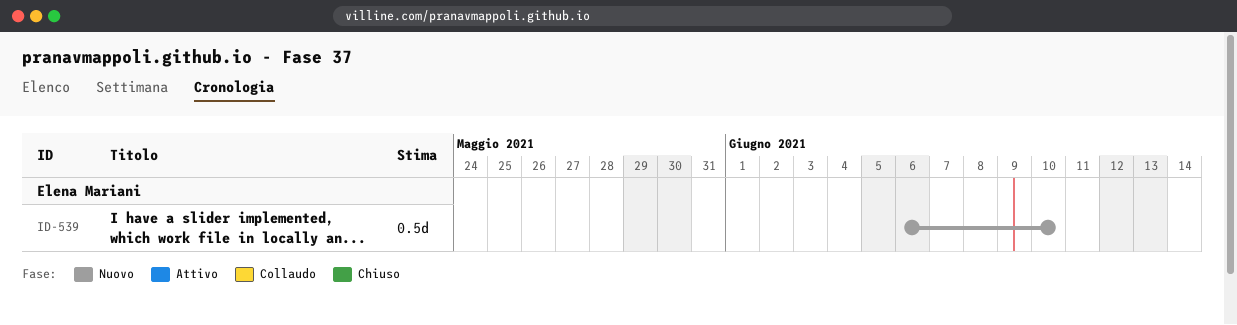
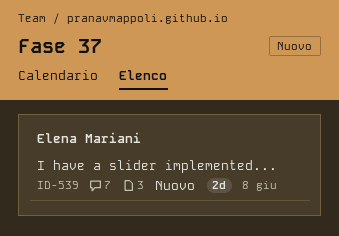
ID-539, estimate: 0.5d -> 2d
ID-539, due: Jun 10 -> Jun 8

